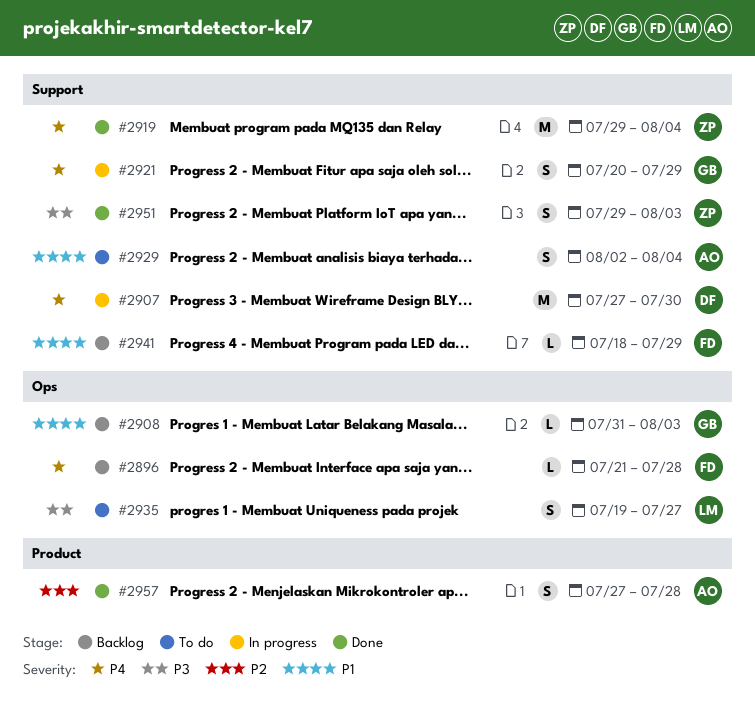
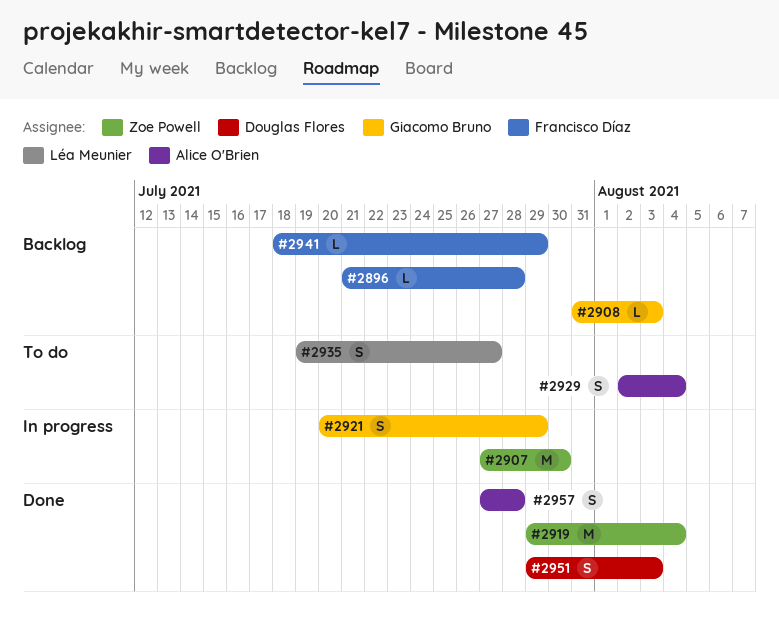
#2907, owner: Douglas Flores -> Zoe Powell
#2951, owner: Zoe Powell -> Douglas Flores

